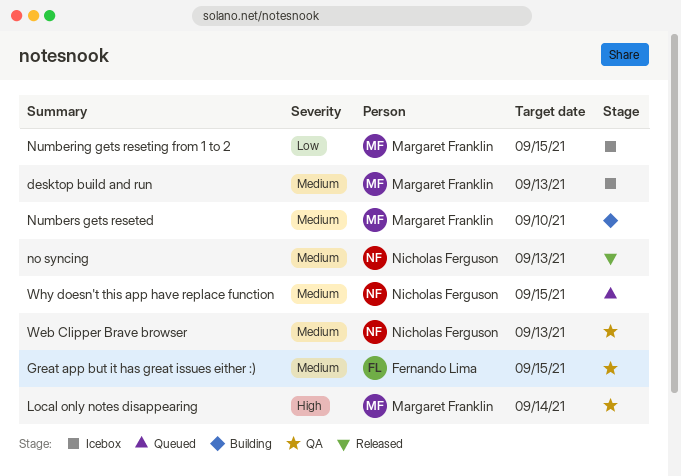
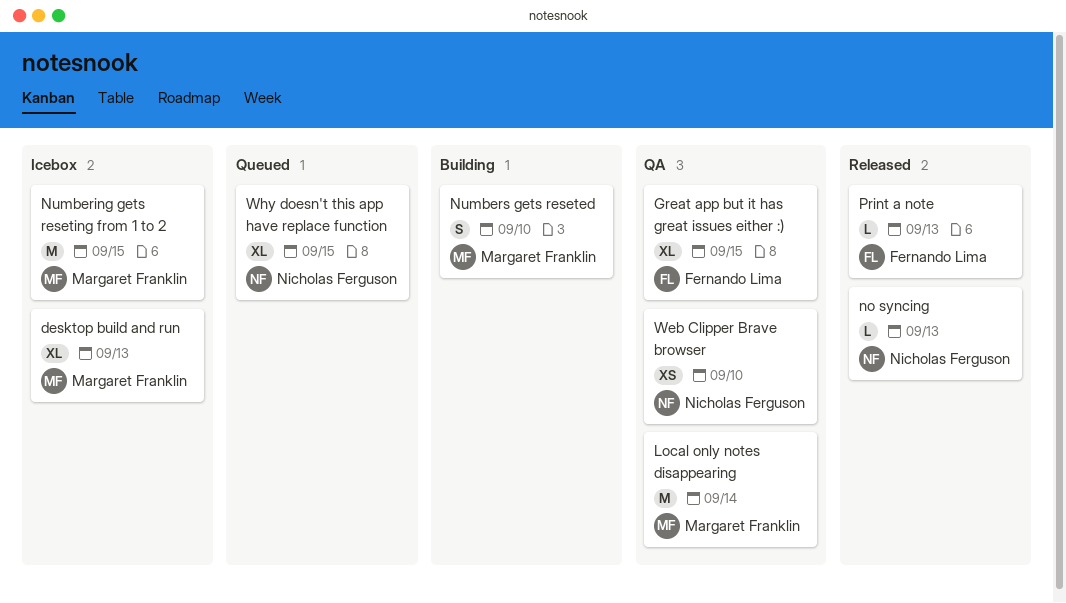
Print a note: none -> present
Web Clipper Brave browser, due: Sep 13 -> Sep 10

